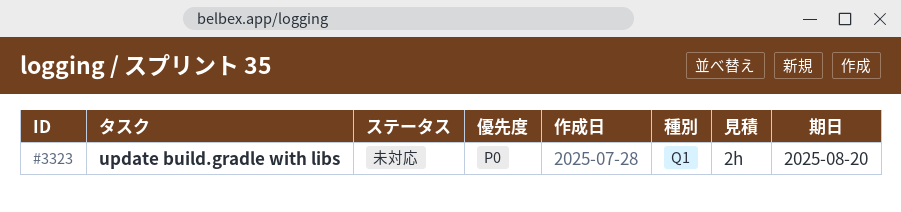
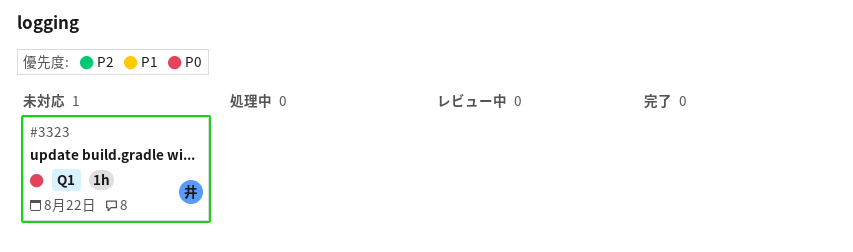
#3323, estimate: 2h -> 1h
#3323, due: Aug 20 -> Aug 22

